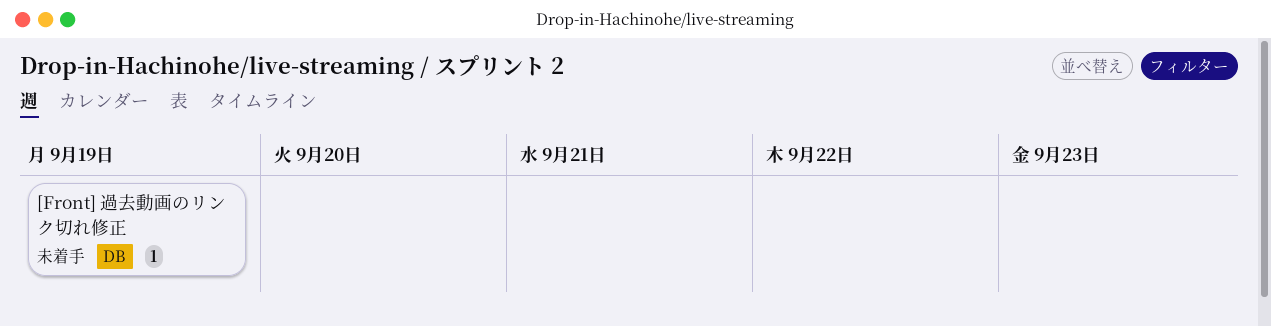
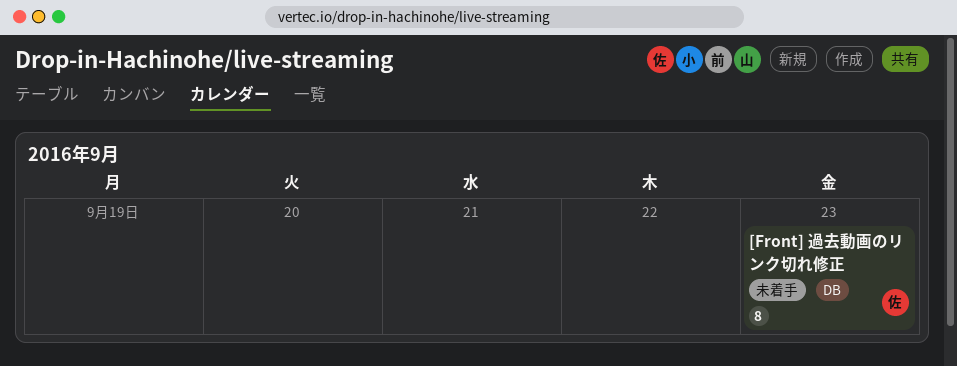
[Front] 過去動画のリンク切れ修正, estimate: 1 -> 8
[Front] 過去動画のリンク切れ修正, due: Sep 19 -> Sep 23

